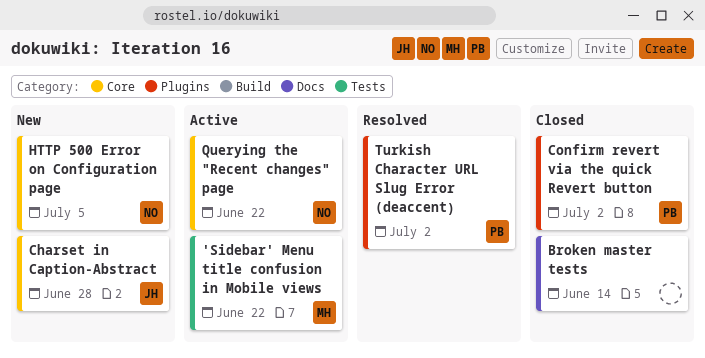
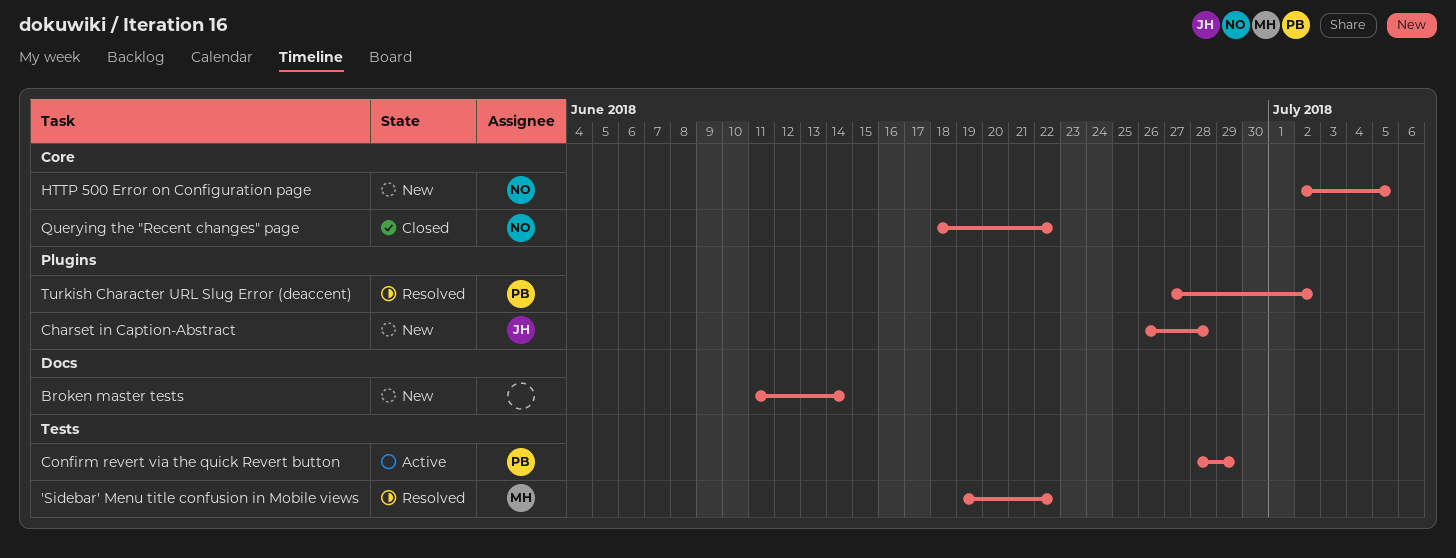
'Sidebar' Menu title confusion in Mobile views, status: Active -> Resolved
Broken master tests, status: Closed -> New
Charset in Caption-Abstract, label: Core -> Plugins
Confirm revert via the quick Revert button, status: Closed -> Active
Confirm revert via the quick Revert button, label: Plugins -> Tests
Confirm revert via the quick Revert button, due: Jul 2 -> Jun 29
Querying the "Recent changes" page, status: Active -> Closed

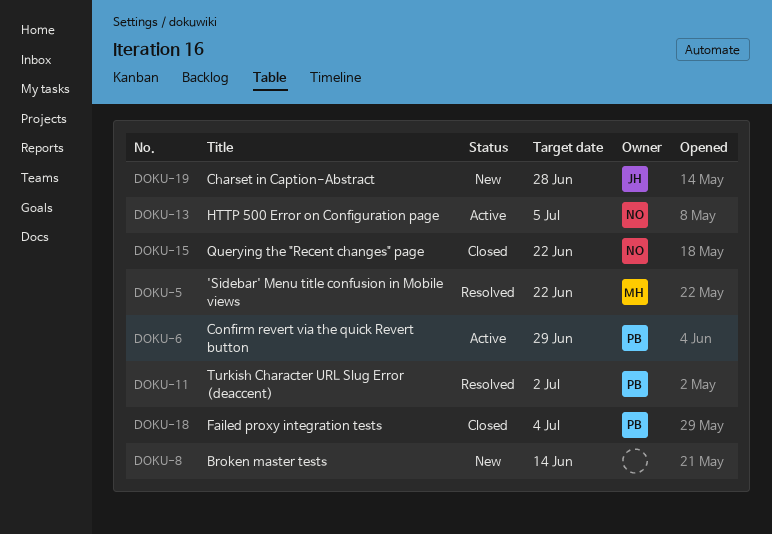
Failed proxy integration tests: none -> present
HTTP 500 Error on Configuration page, status: New -> Active

